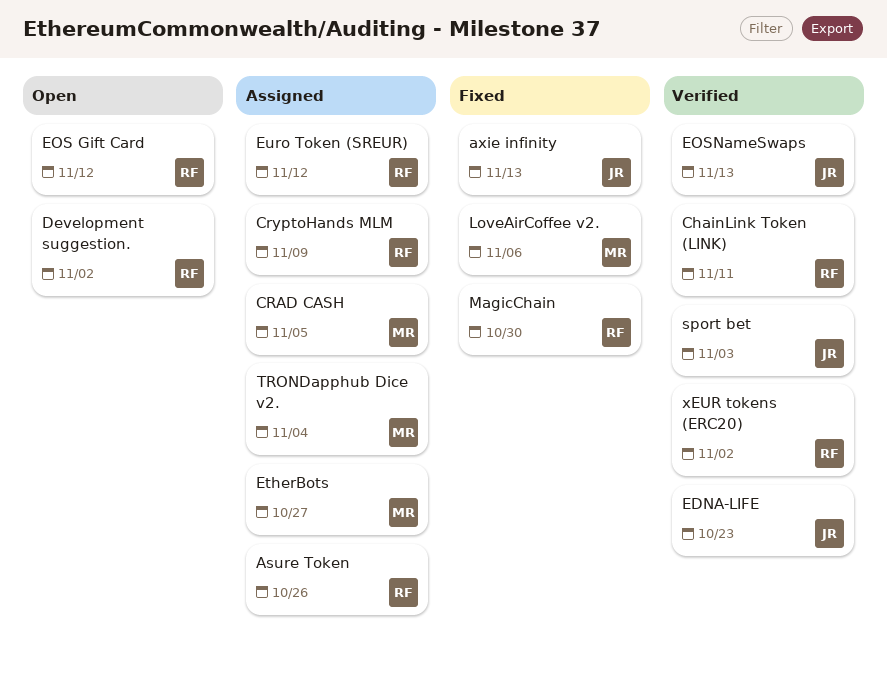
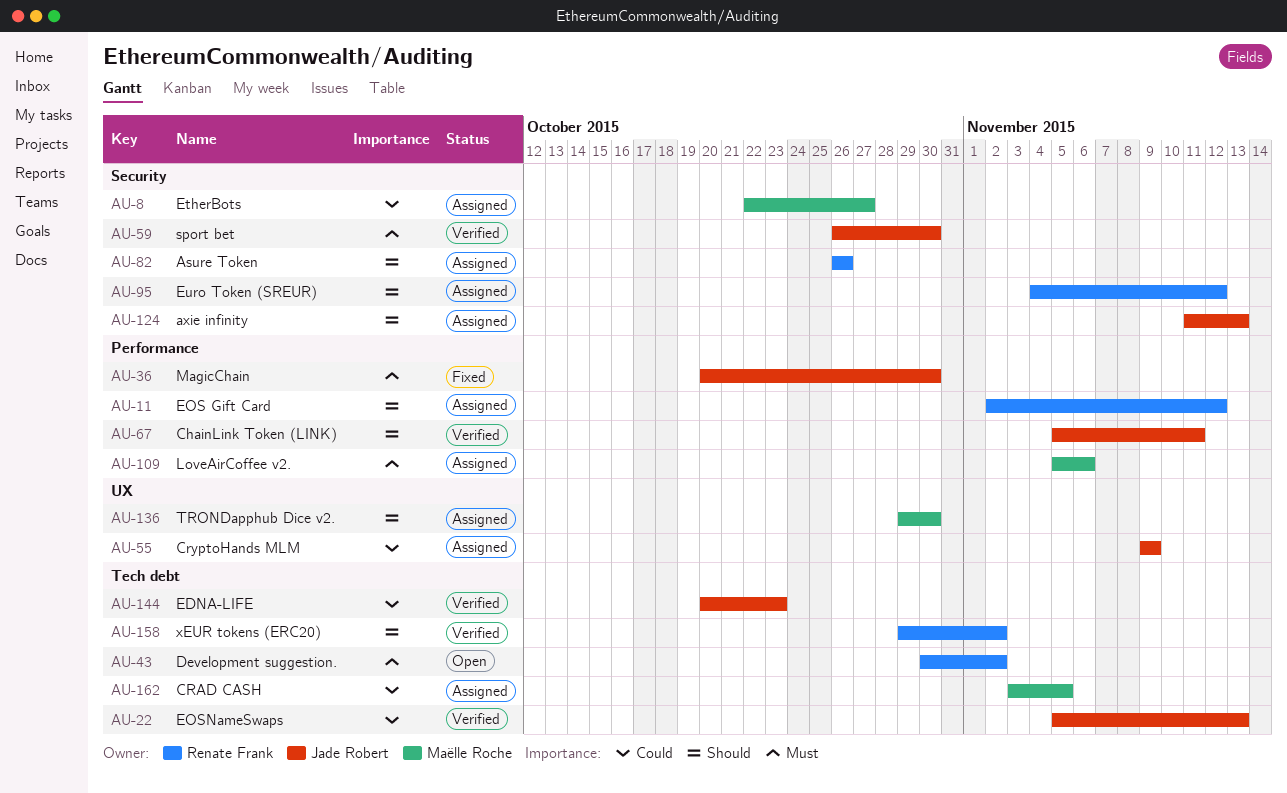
axie infinity, status: Fixed -> Assigned
ChainLink Token (LINK), owner: Renate Frank -> Jade Robert
CryptoHands MLM, owner: Renate Frank -> Jade Robert
EOS Gift Card, status: Open -> Assigned
LoveAirCoffee v2., status: Fixed -> Assigned
MagicChain, owner: Renate Frank -> Jade Robert
sport bet, due: Nov 3 -> Oct 30
TRONDapphub Dice v2., due: Nov 4 -> Oct 30

